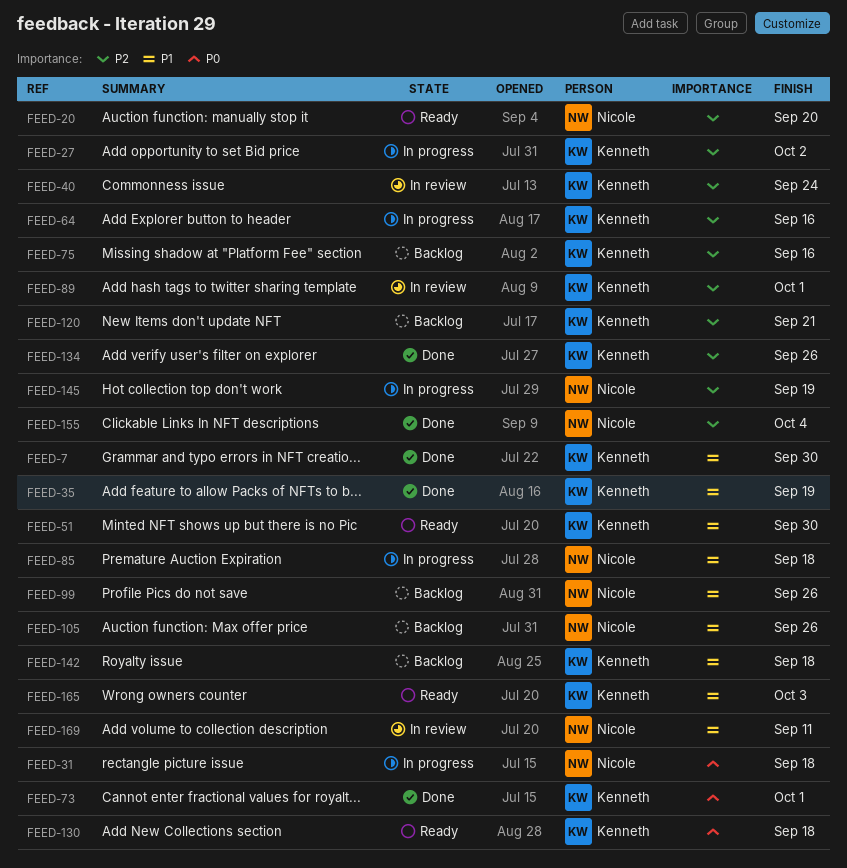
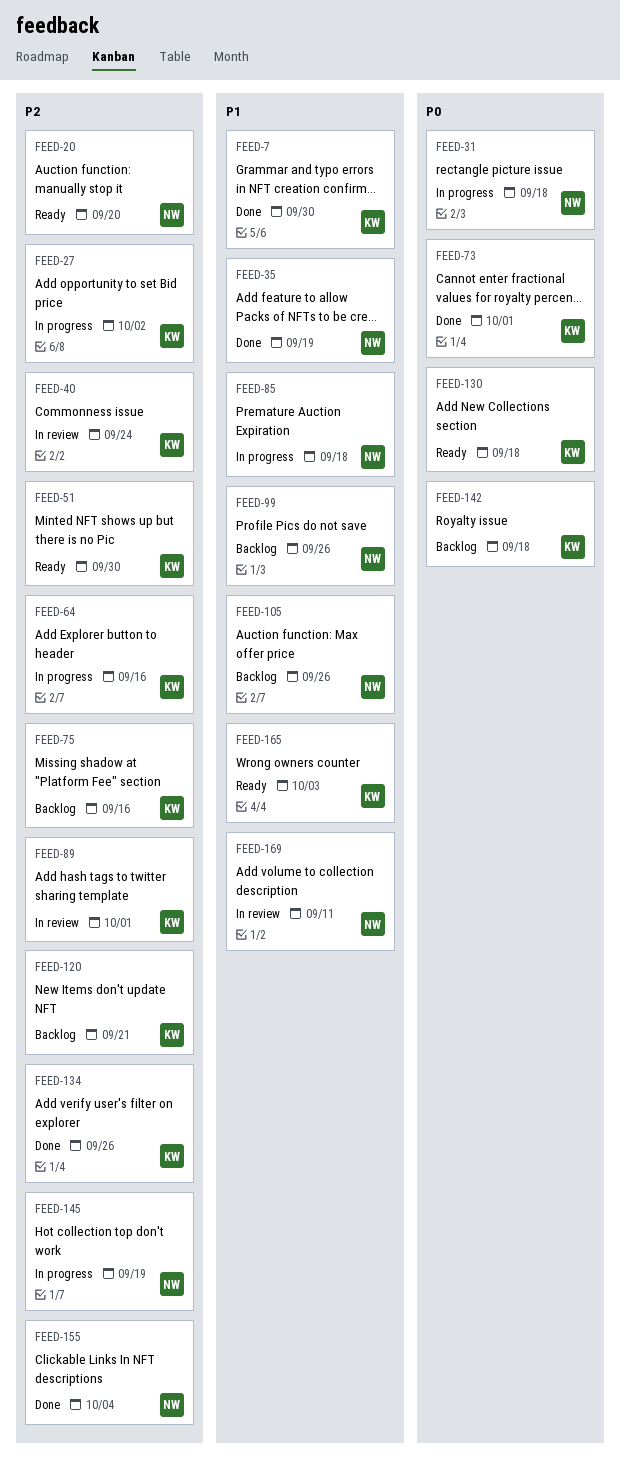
FEED-35, owner: Kenneth -> Nicole
FEED-51, priority: P1 -> P2
FEED-142, priority: P1 -> P0

